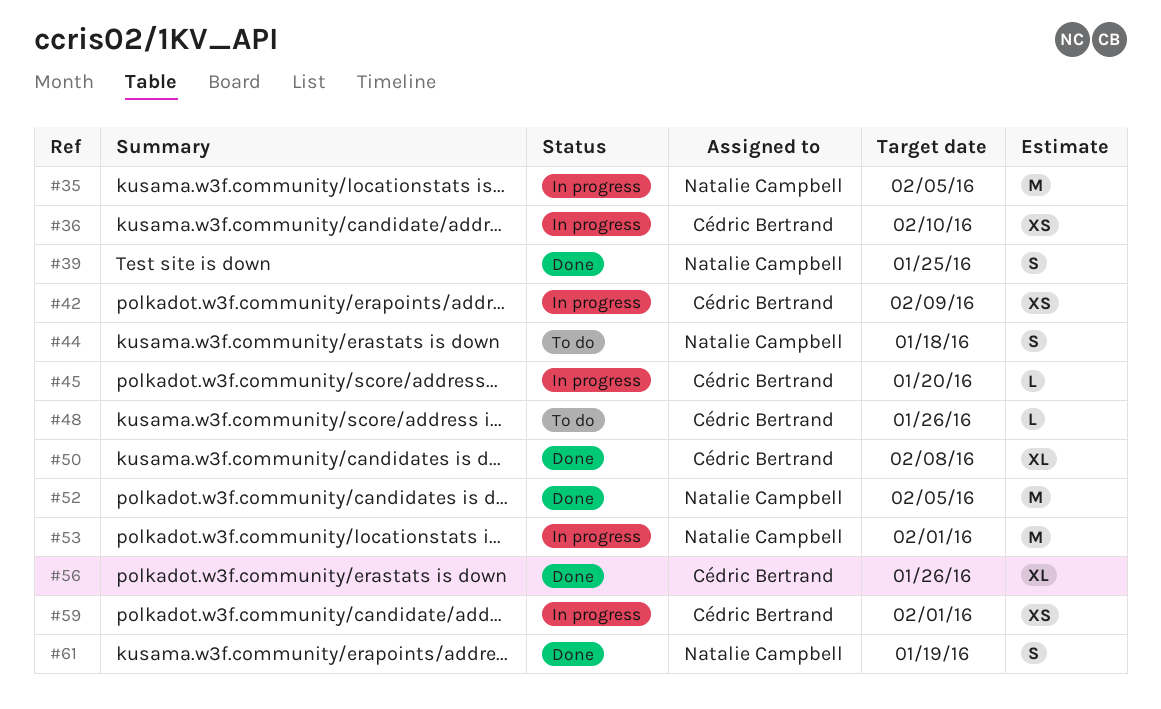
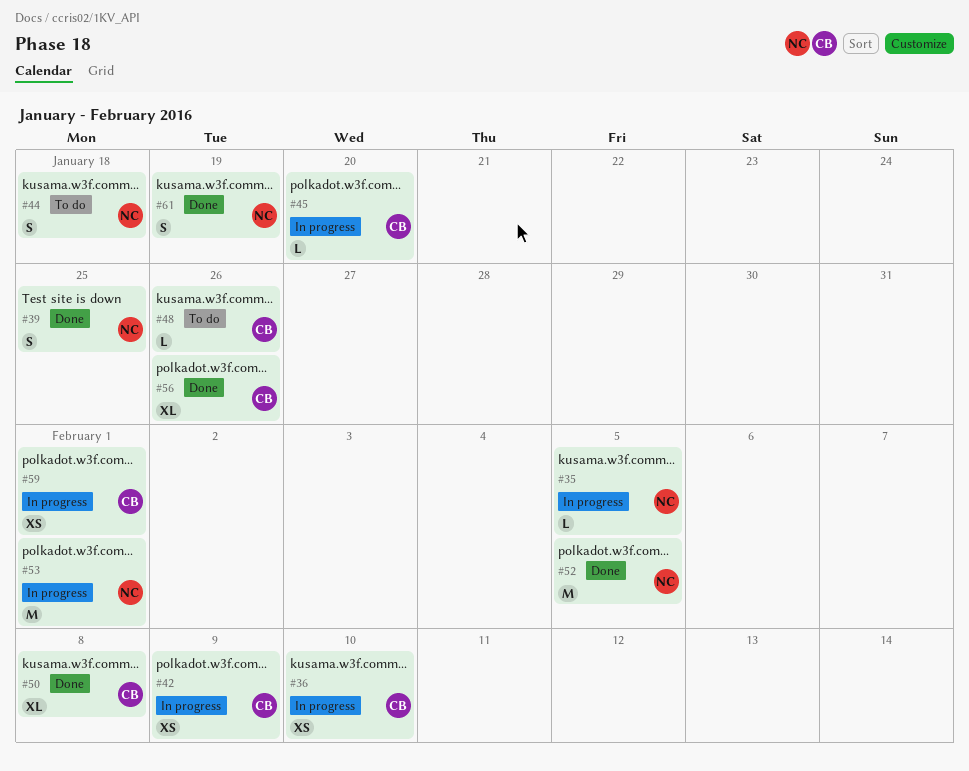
#35, estimate: M -> L

